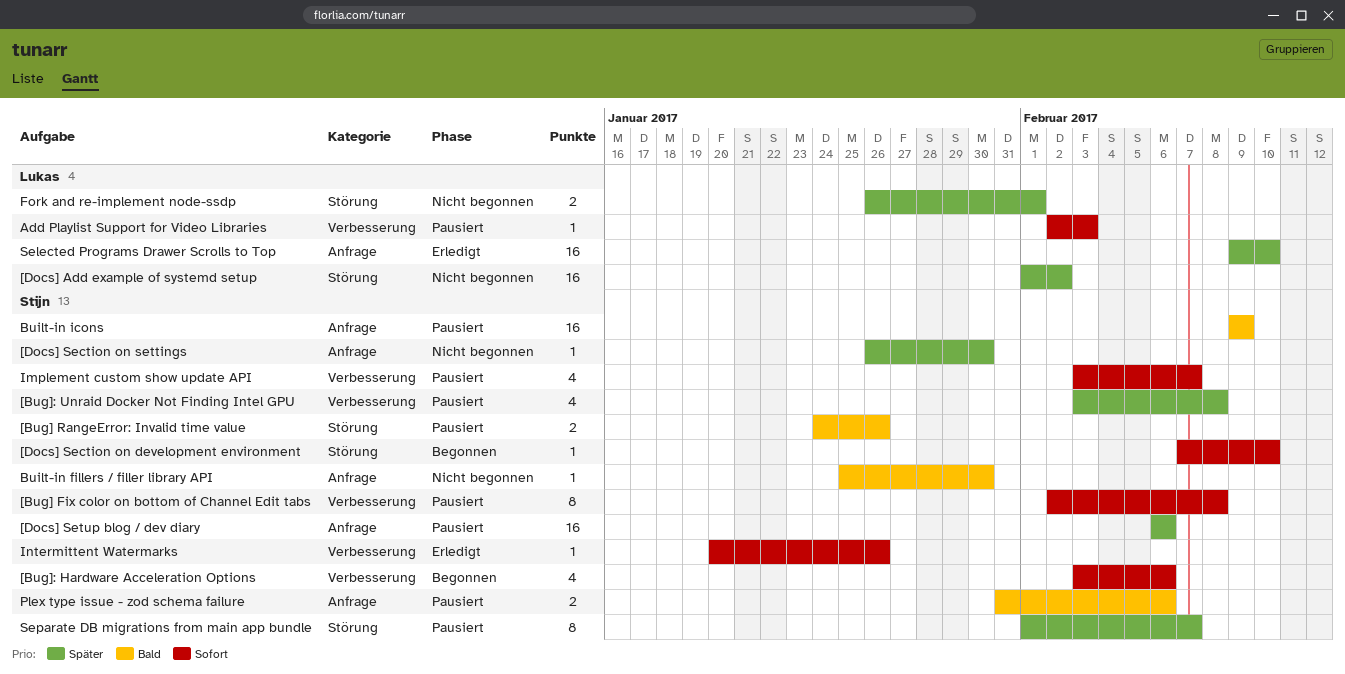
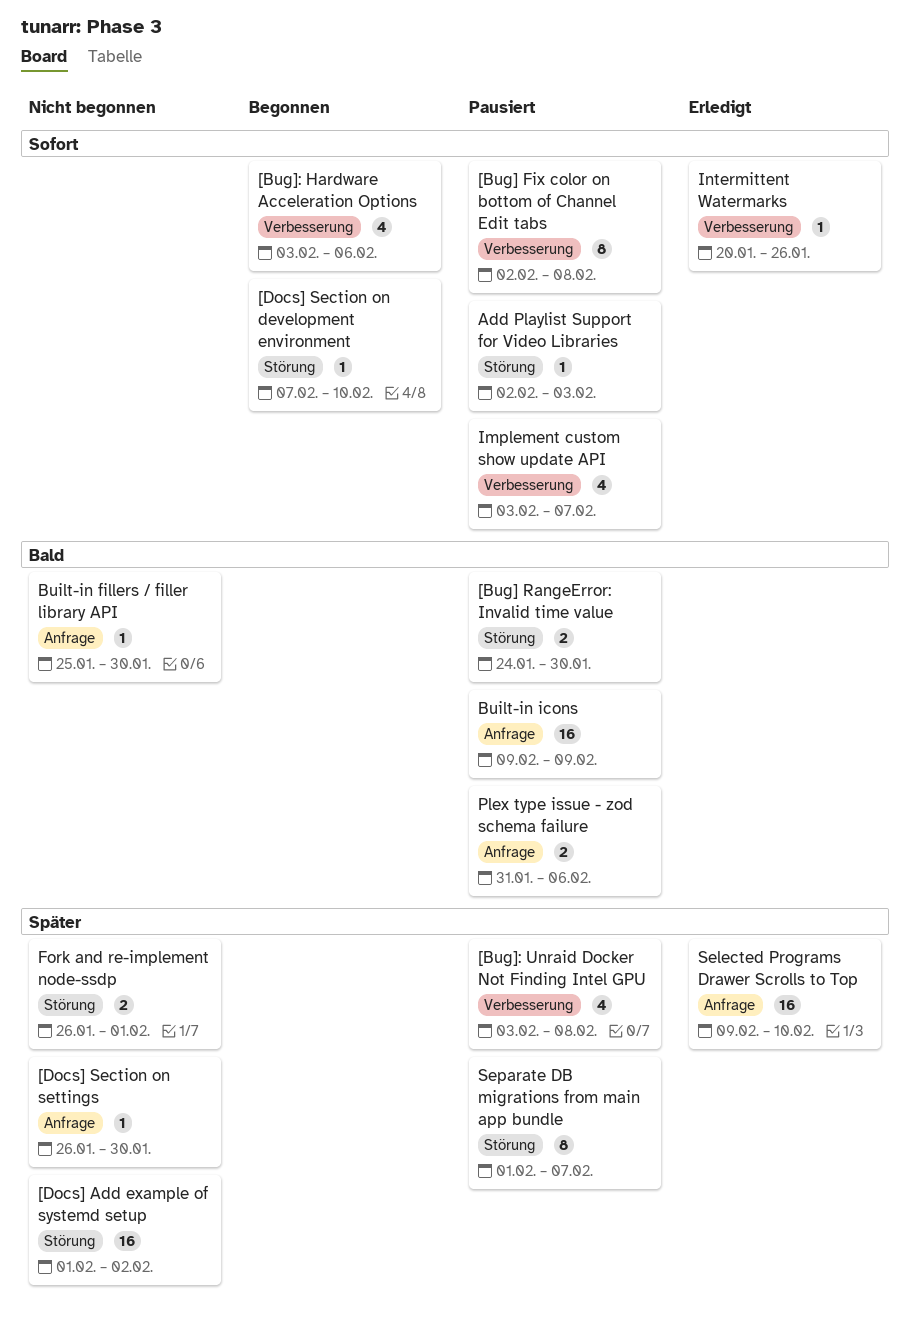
[Bug] RangeError: Invalid time value, due: Jan 26 -> Jan 30
[Docs] Setup blog / dev diary: present -> none
Add Playlist Support for Video Libraries, label: Verbesserung -> Störung

